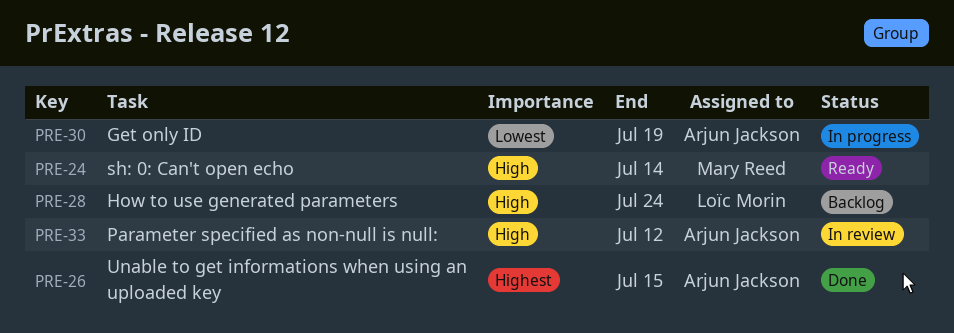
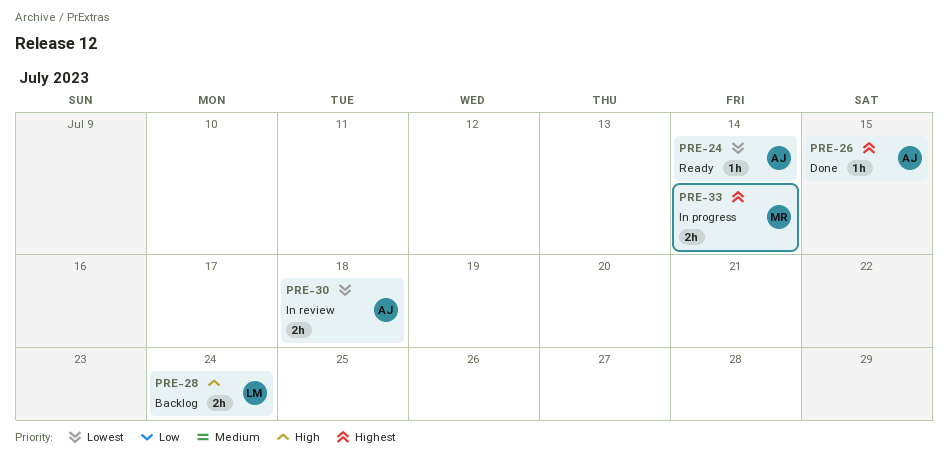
PRE-24, owner: Mary Reed -> Arjun Jackson
PRE-24, priority: High -> Lowest
PRE-30, status: In progress -> In review
PRE-30, due: Jul 19 -> Jul 18
PRE-33, status: In review -> In progress
PRE-33, owner: Arjun Jackson -> Mary Reed
PRE-33, priority: High -> Highest
PRE-33, due: Jul 12 -> Jul 14

